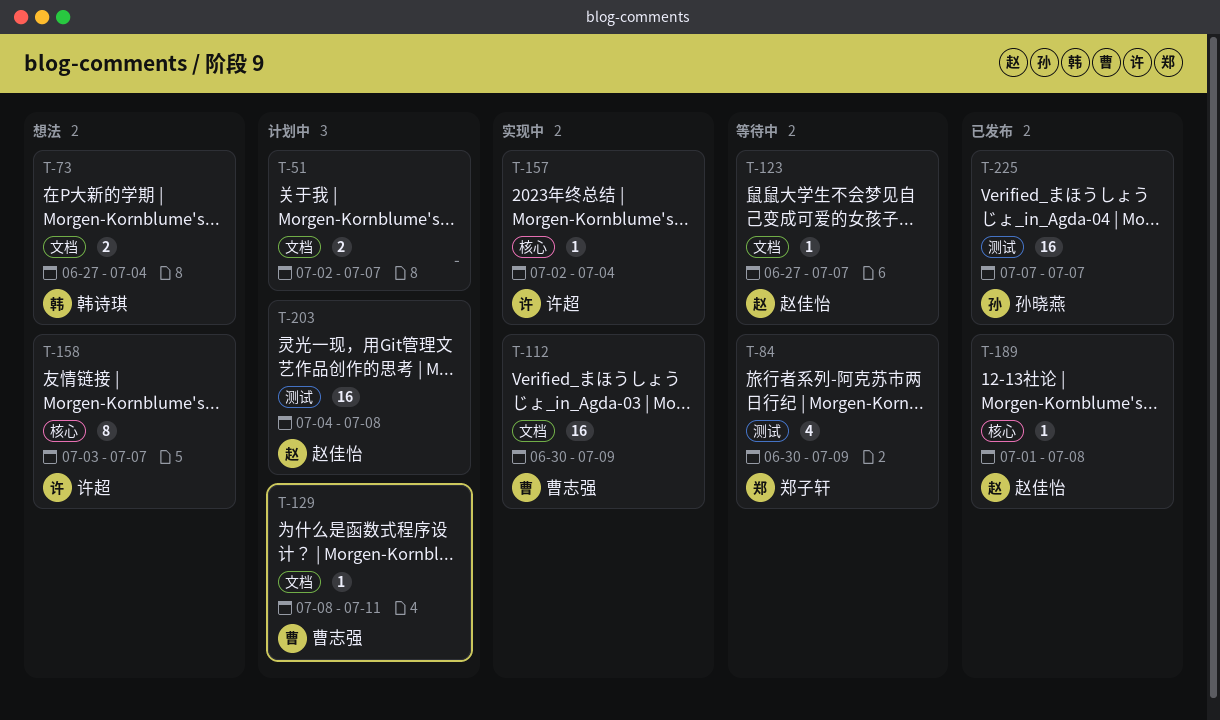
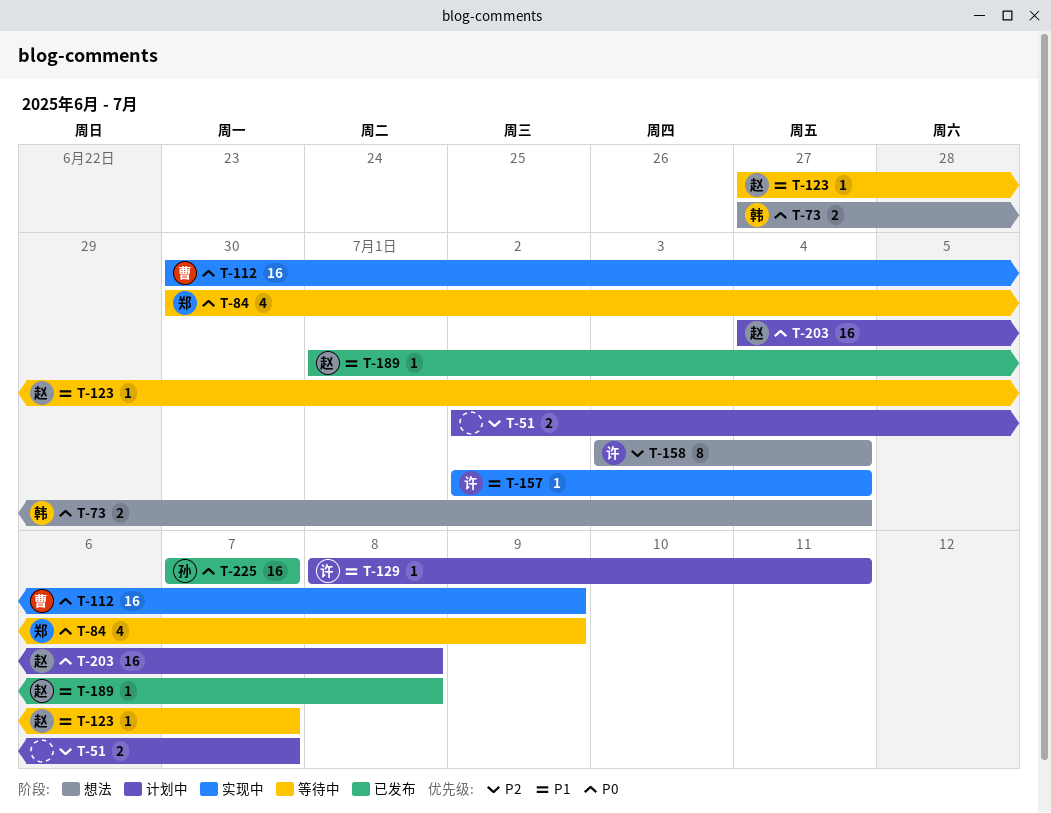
T-129, owner: 曹志强 -> 许超
T-158, due: Jul 7 -> Jul 4

